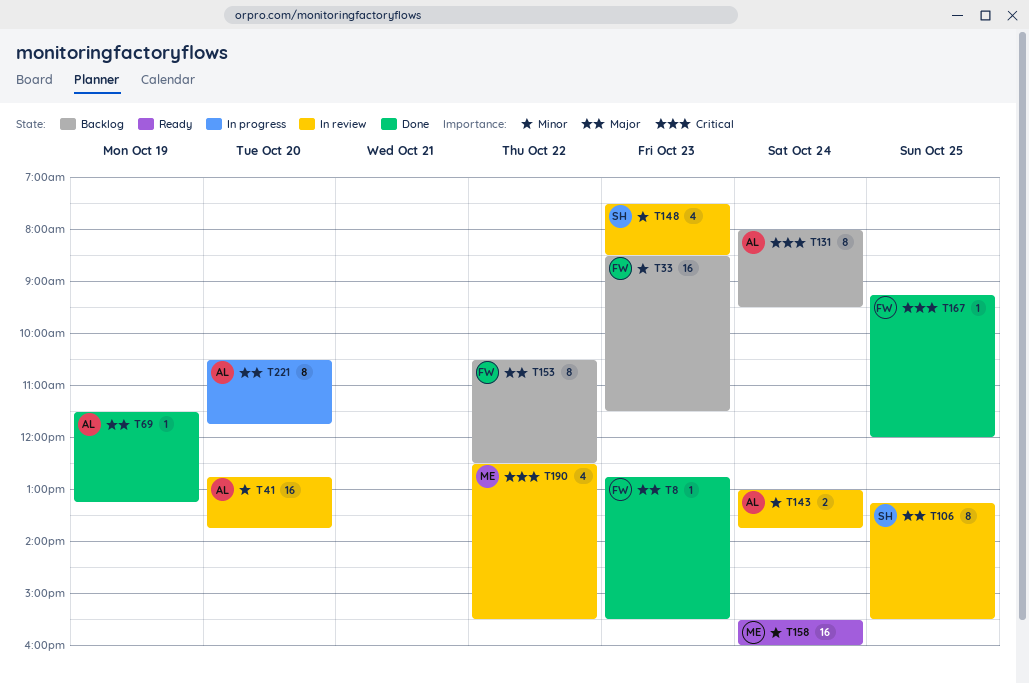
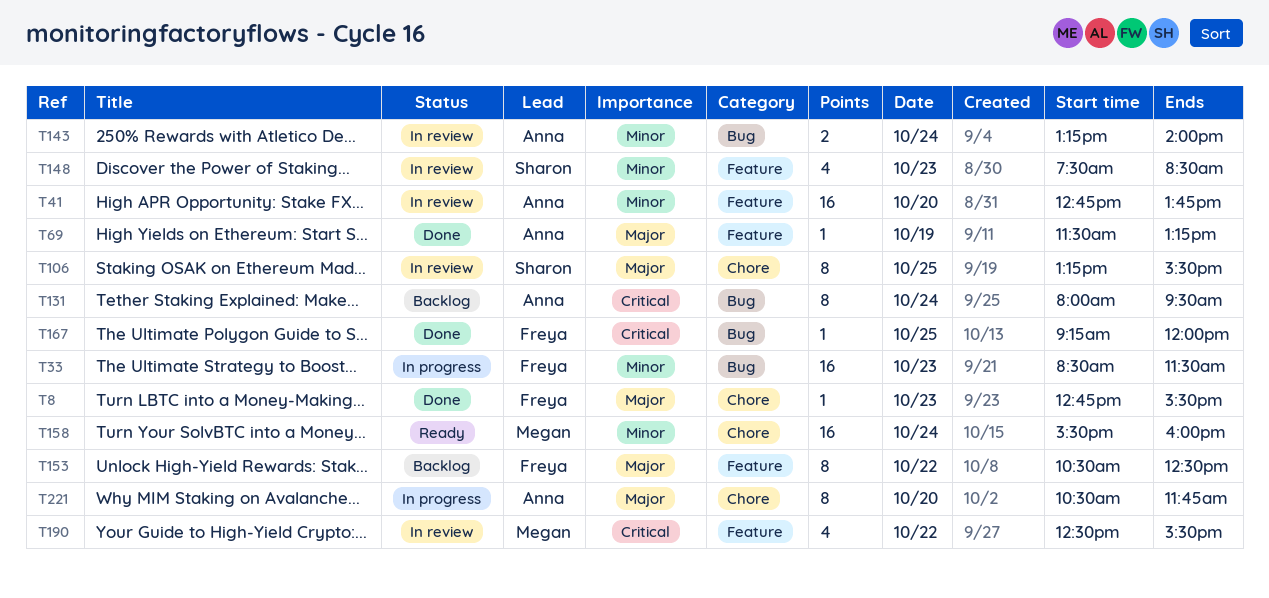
T33, status: Backlog -> In progress
T143, begins: 13:00 -> 13:15
T143, ends: 13:45 -> 14:00

